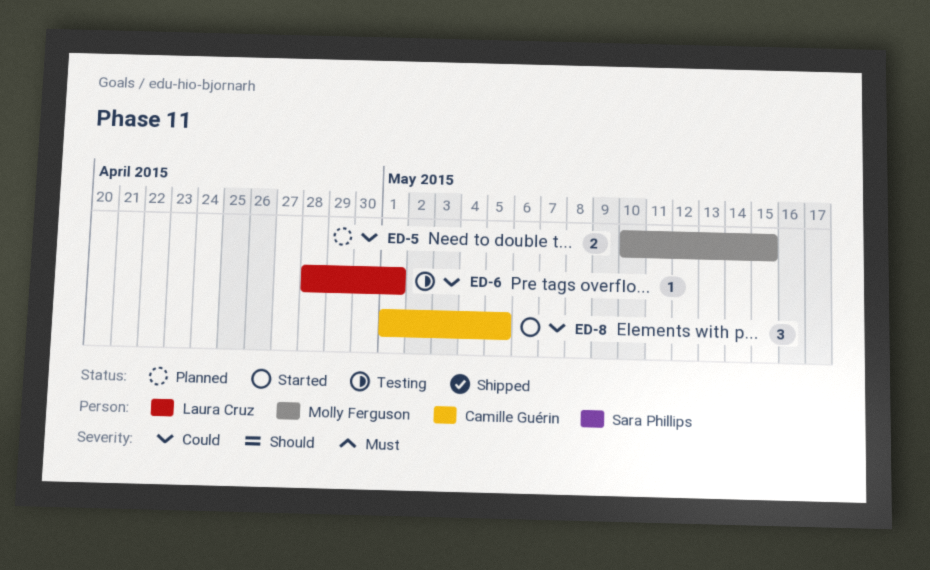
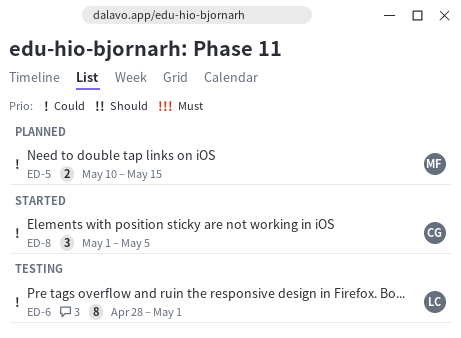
ED-6, estimate: 1 -> 8

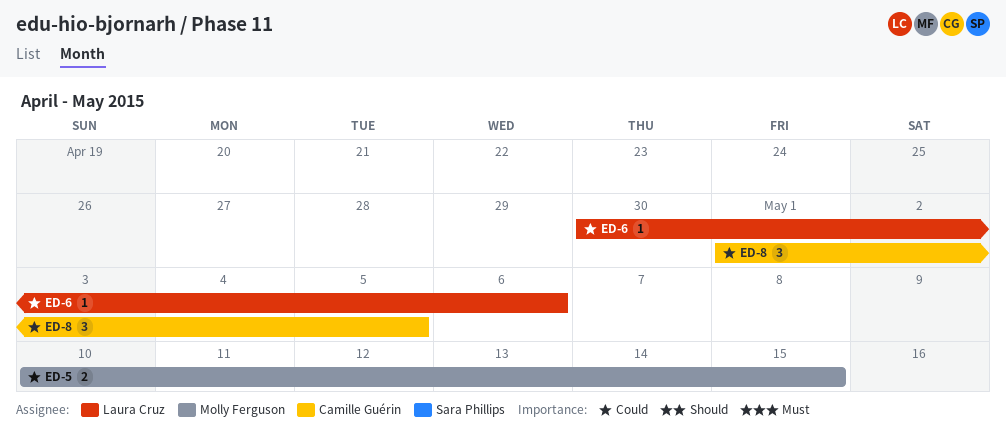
ED-6, estimate: 8 -> 1
ED-6, start: Apr 28 -> Apr 30
ED-6, due: May 1 -> May 6

